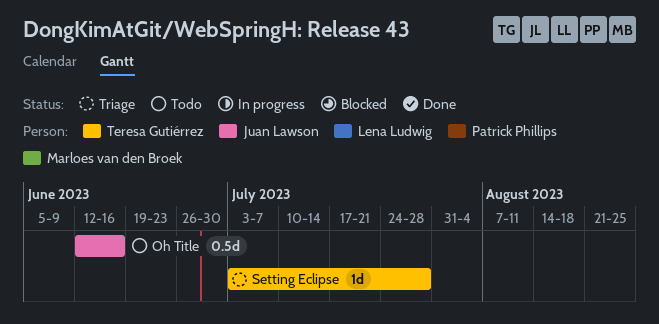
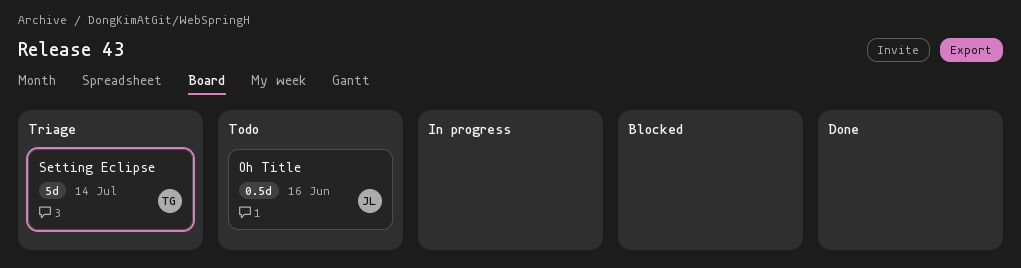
Setting Eclipse, estimate: 1d -> 5d
Setting Eclipse, due: Jul 28 -> Jul 14

